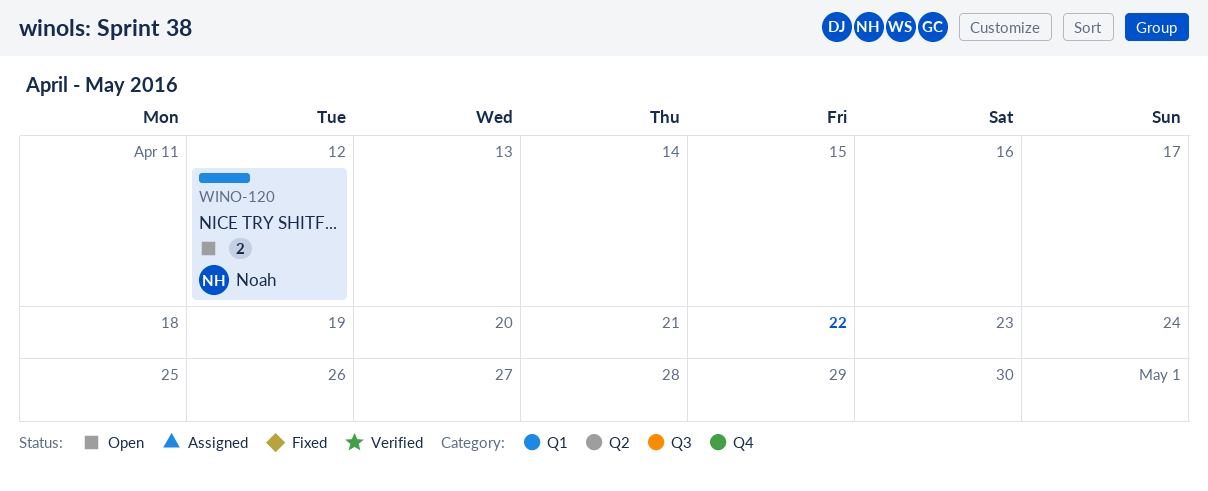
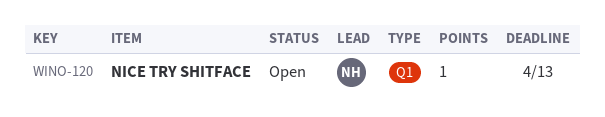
WINO-120, estimate: 2 -> 1
WINO-120, due: Apr 12 -> Apr 13

